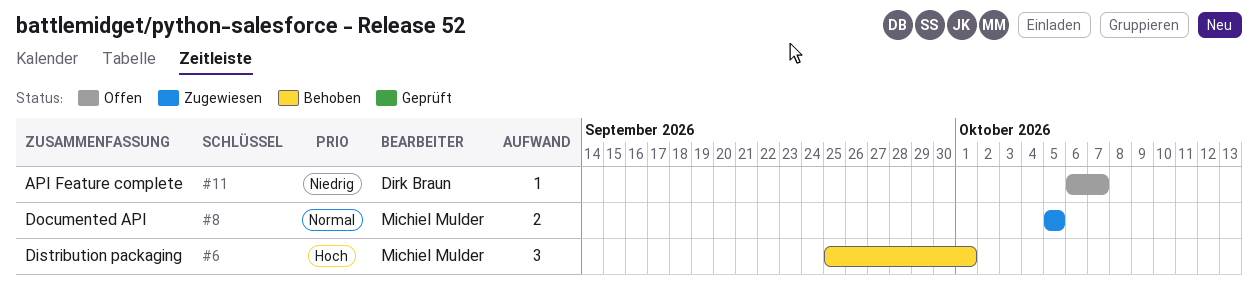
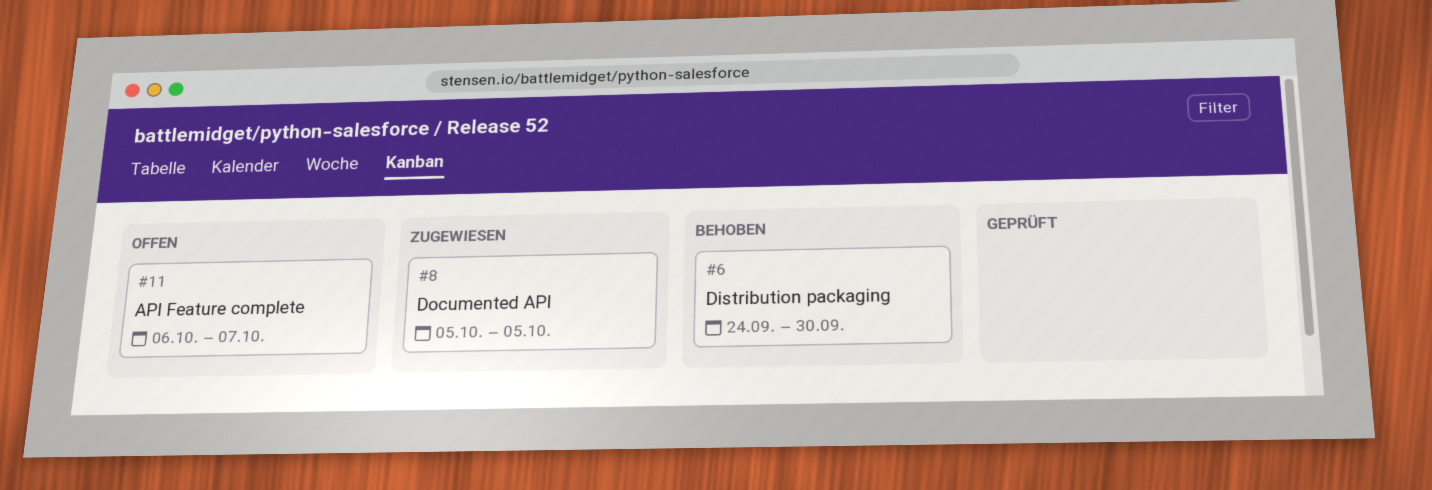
#6, start: Sep 25 -> Sep 24
#6, due: Oct 1 -> Sep 30

